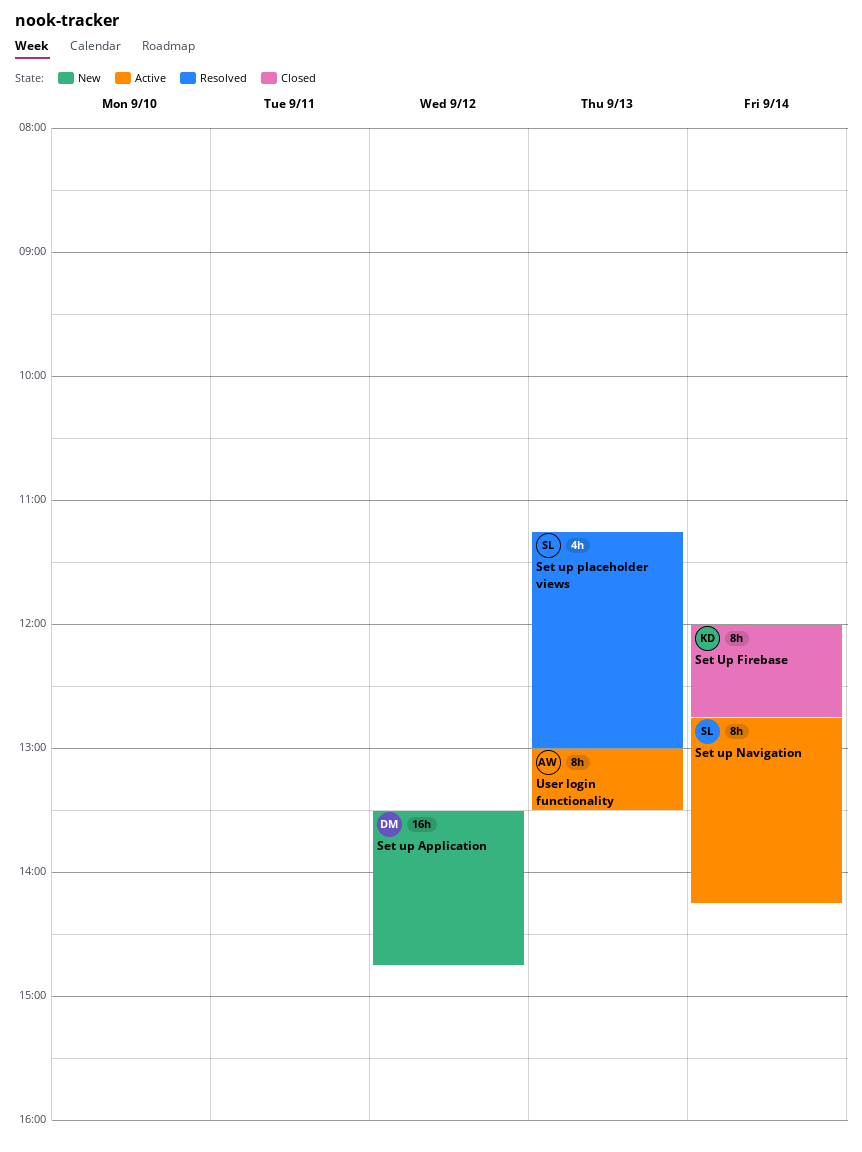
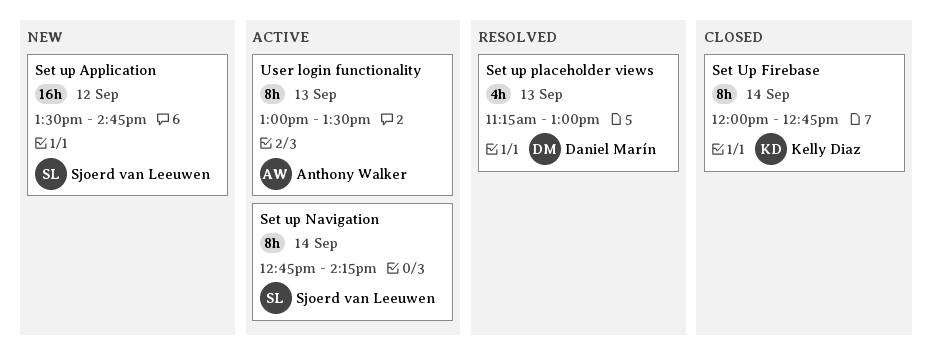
Set up Application, owner: Daniel Marín -> Sjoerd van Leeuwen
Set up placeholder views, owner: Sjoerd van Leeuwen -> Daniel Marín

